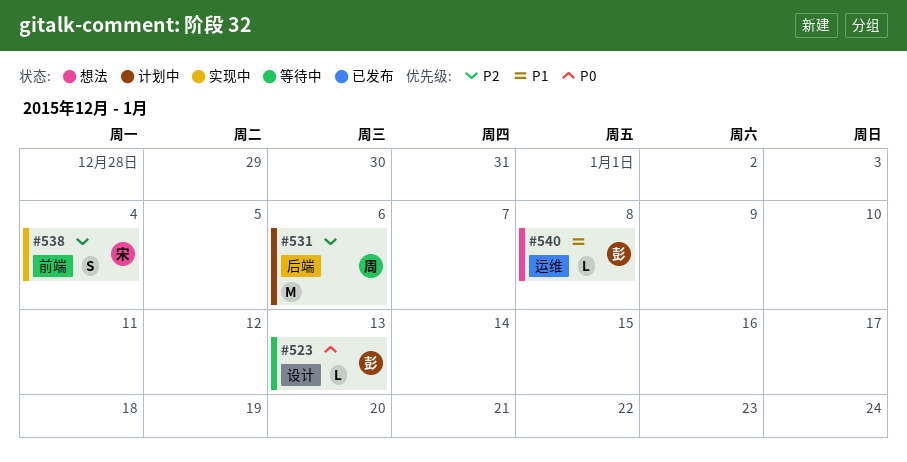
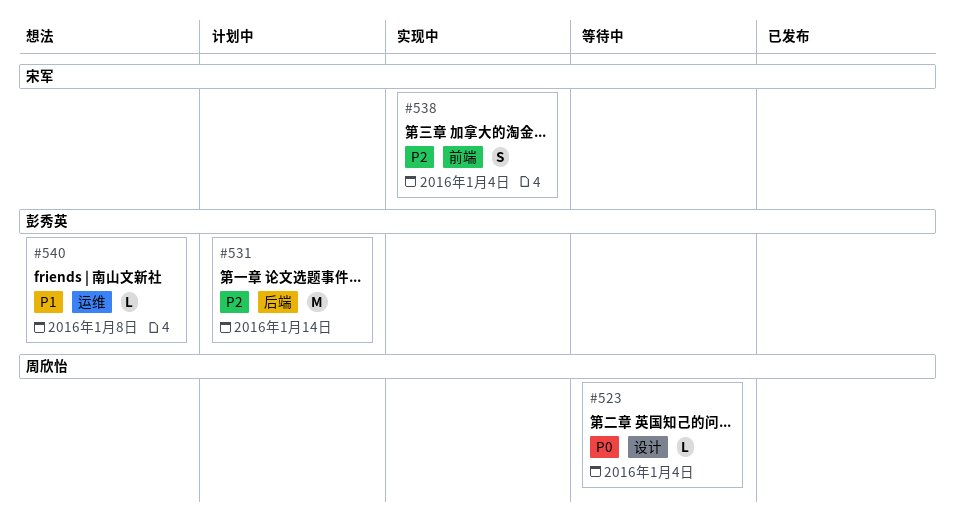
#523, owner: 彭秀英 -> 周欣怡
#523, due: Jan 13 -> Jan 4
#531, owner: 周欣怡 -> 彭秀英
#531, due: Jan 6 -> Jan 14

